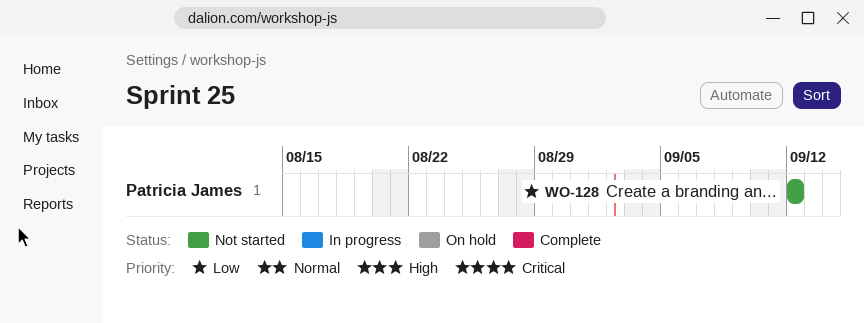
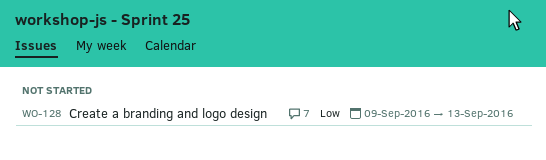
WO-128, start: Sep 12 -> Sep 9
WO-128, due: Sep 12 -> Sep 13

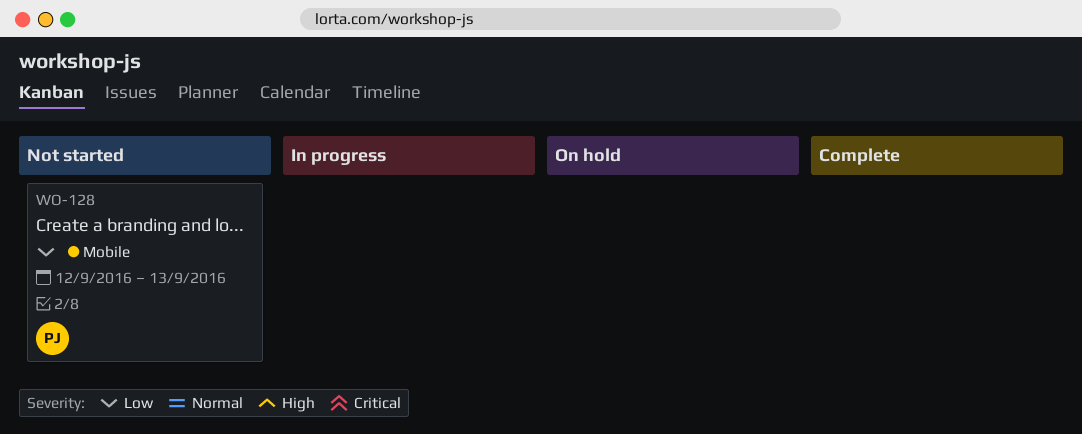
WO-128, start: Sep 9 -> Sep 12

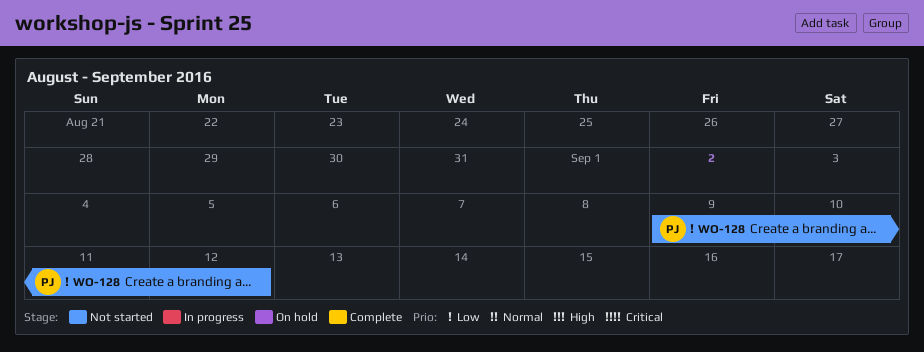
WO-128, start: Sep 12 -> Sep 9
WO-128, due: Sep 13 -> Sep 12

